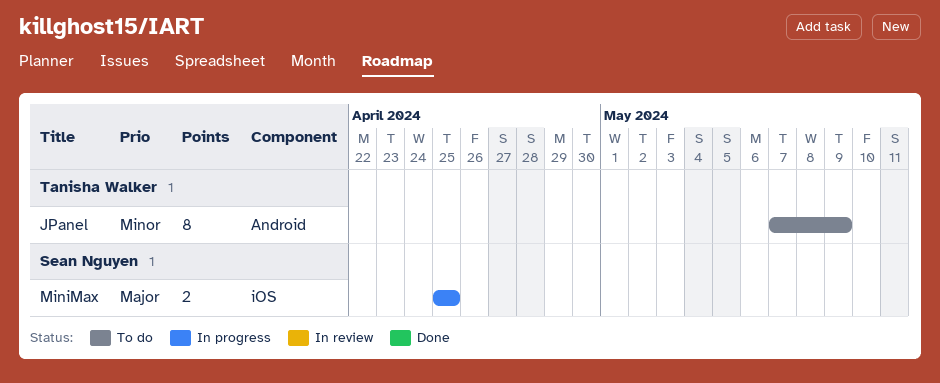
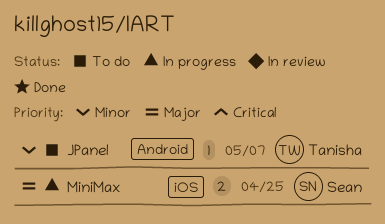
JPanel, estimate: 8 -> 1
JPanel, due: May 9 -> May 7

